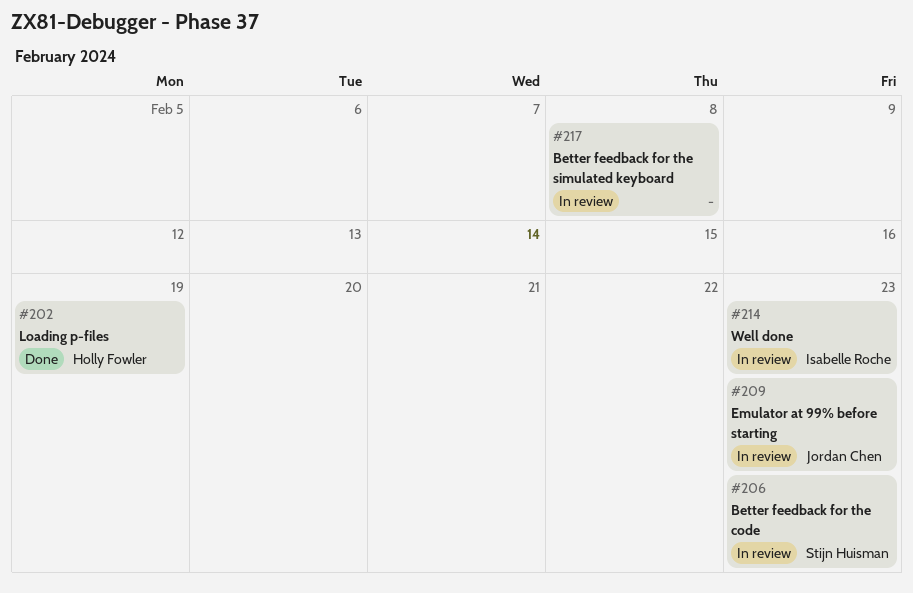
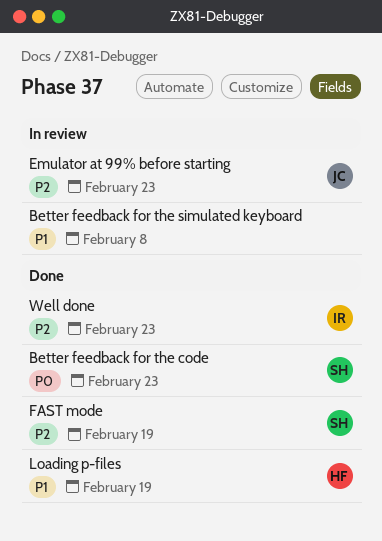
Better feedback for the code, status: In review -> Done
FAST mode: none -> present
Well done, status: In review -> Done

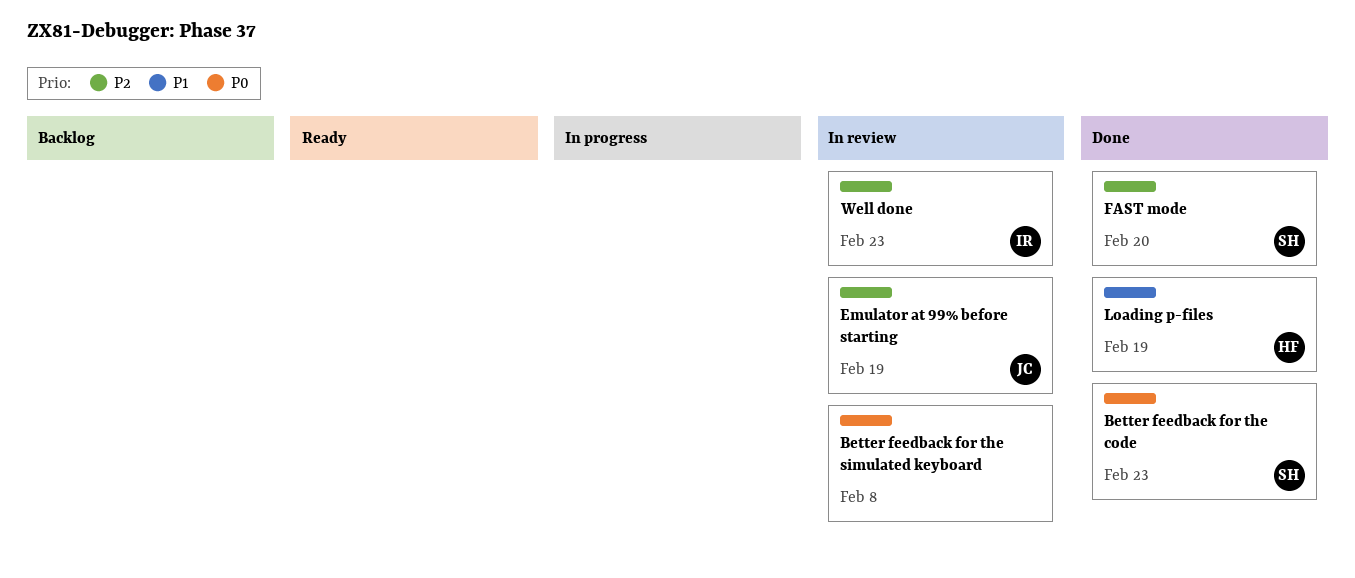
Better feedback for the simulated keyboard, priority: P1 -> P0
Emulator at 99% before starting, due: Feb 23 -> Feb 19
FAST mode, due: Feb 19 -> Feb 20
Well done, status: Done -> In review

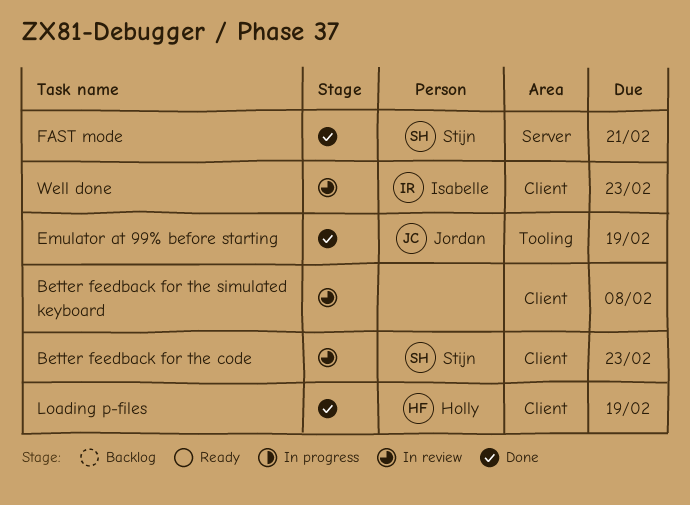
Better feedback for the code, status: Done -> In review
Emulator at 99% before starting, status: In review -> Done
FAST mode, due: Feb 20 -> Feb 21

